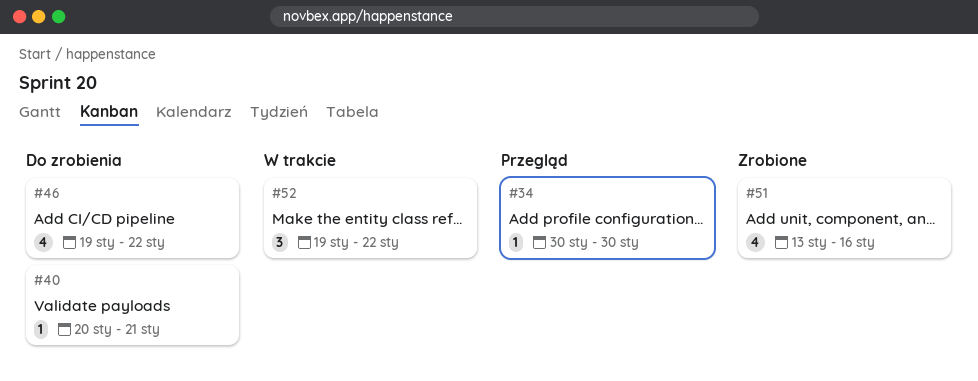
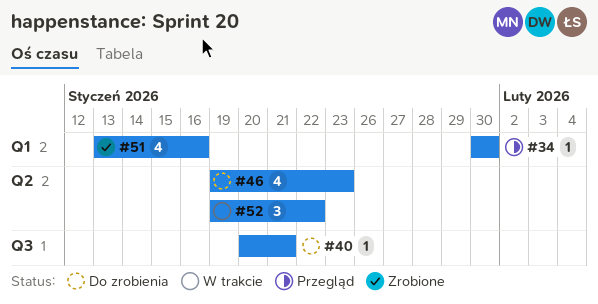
#46, due: Jan 22 -> Jan 23

